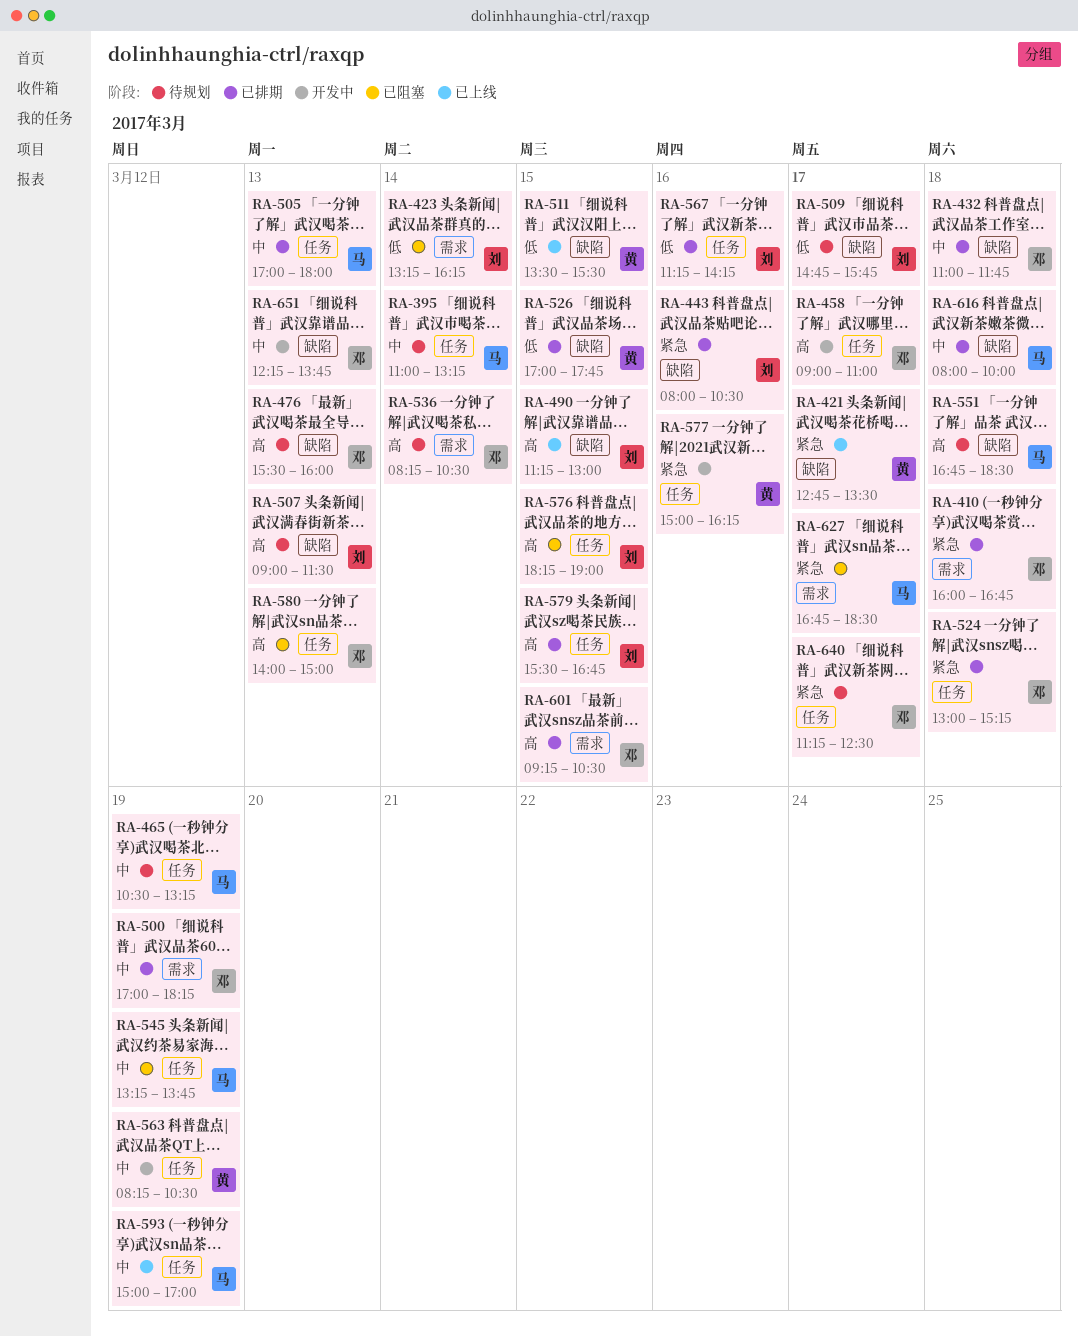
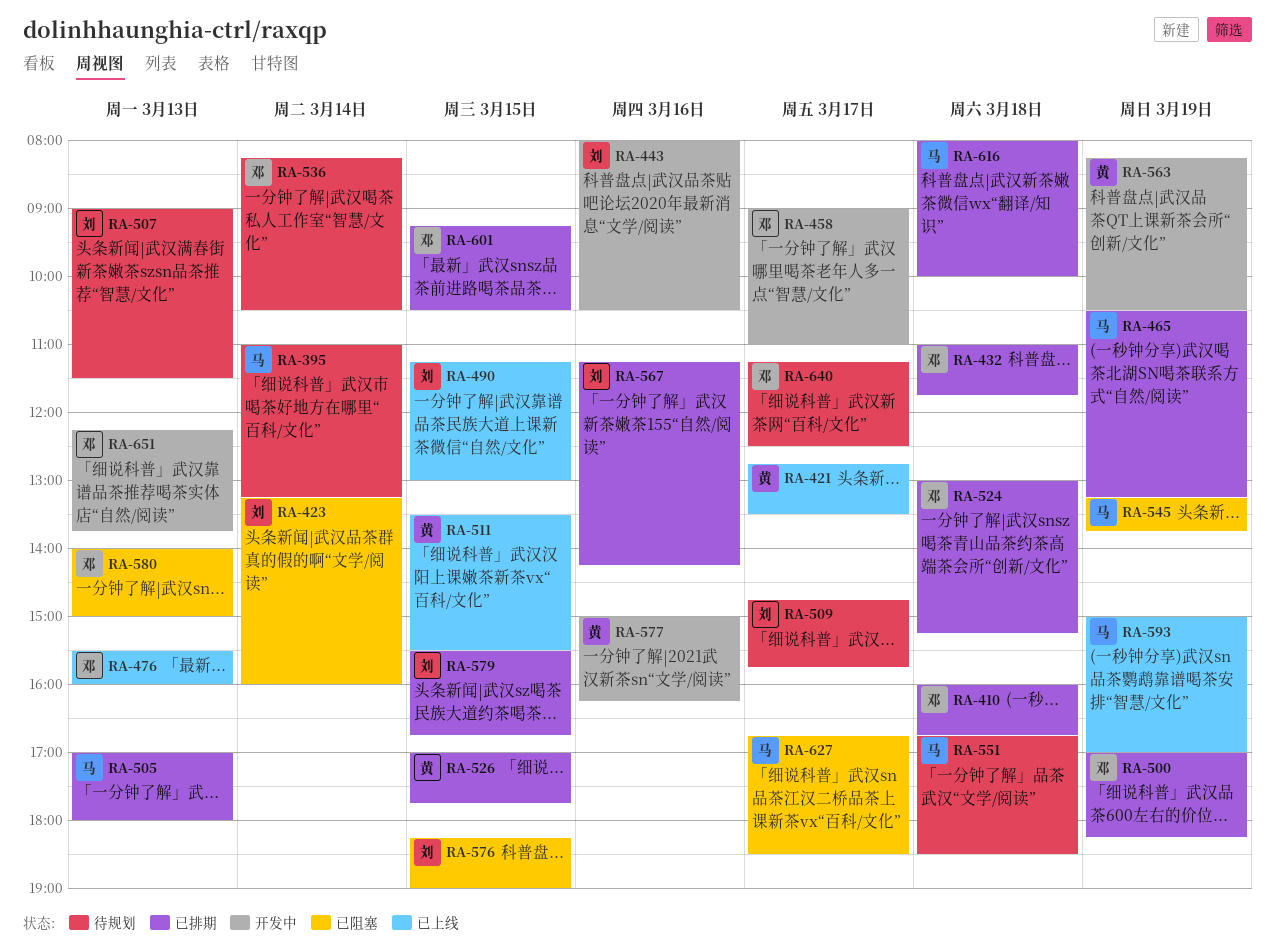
RA-423, ends: 16:15 -> 16:00
RA-443, status: 已排期 -> 开发中
RA-465, status: 待规划 -> 已排期
RA-476, status: 待规划 -> 已上线

